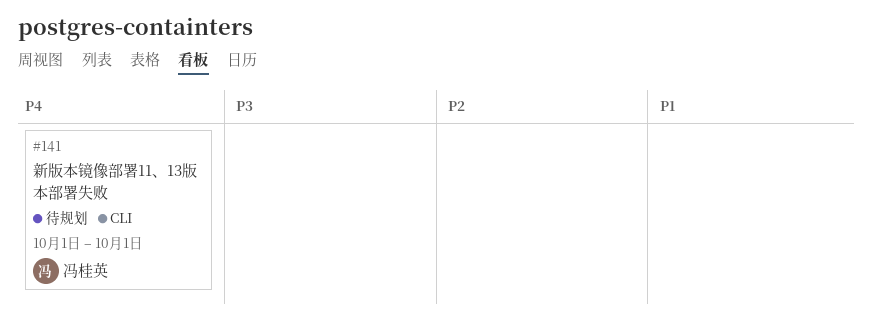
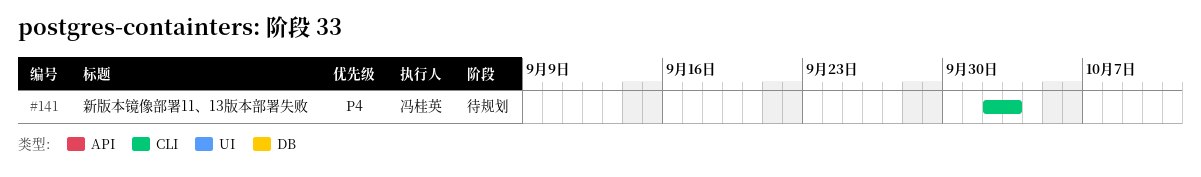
#141, start: Oct 1 -> Oct 2
#141, due: Oct 1 -> Oct 3

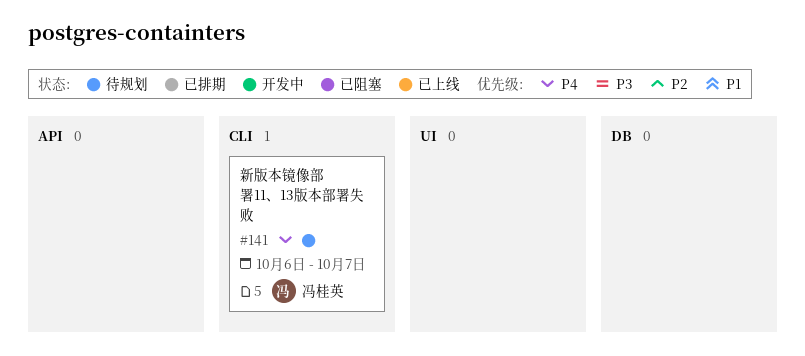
#141, start: Oct 2 -> Oct 6
#141, due: Oct 3 -> Oct 7

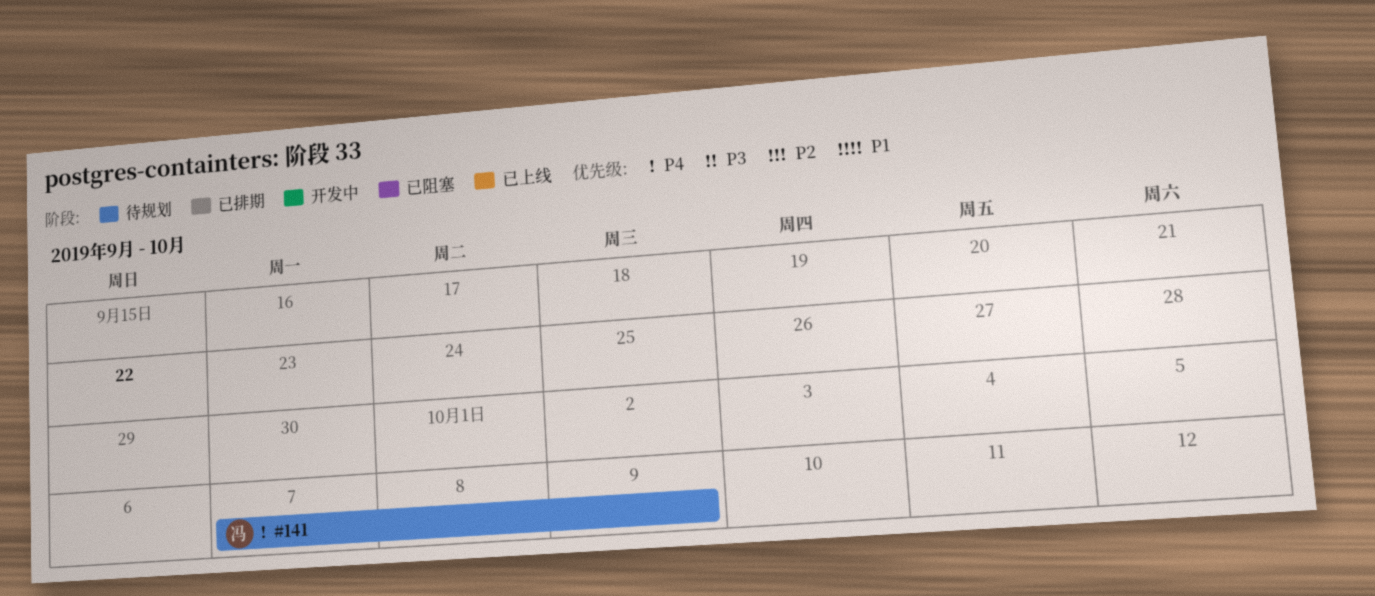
#141, start: Oct 6 -> Oct 7
#141, due: Oct 7 -> Oct 9

